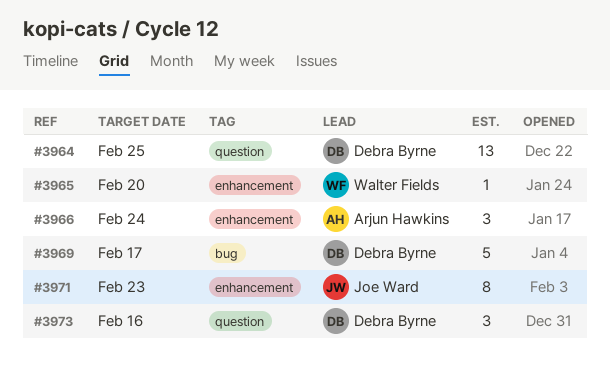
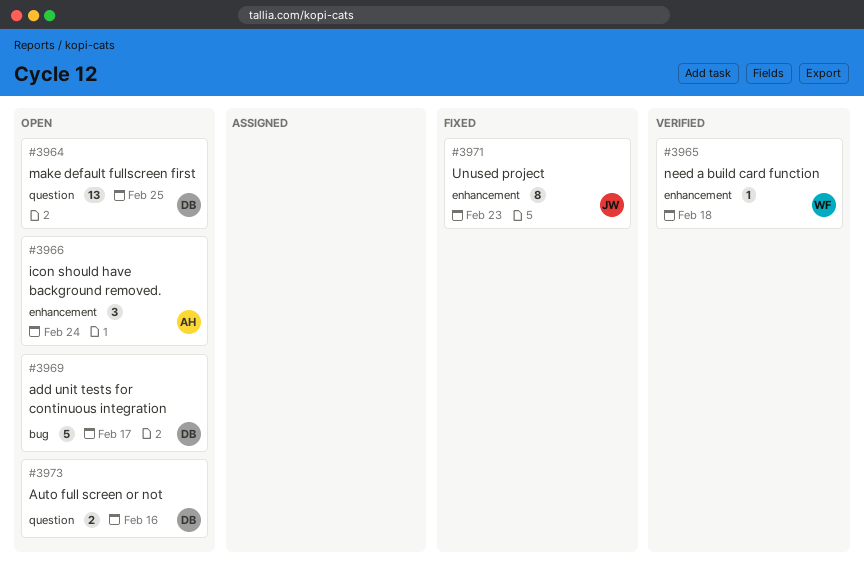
#3965, due: Feb 20 -> Feb 18
#3973, estimate: 3 -> 2

